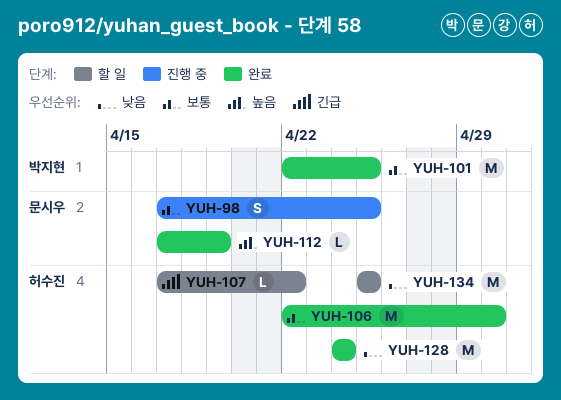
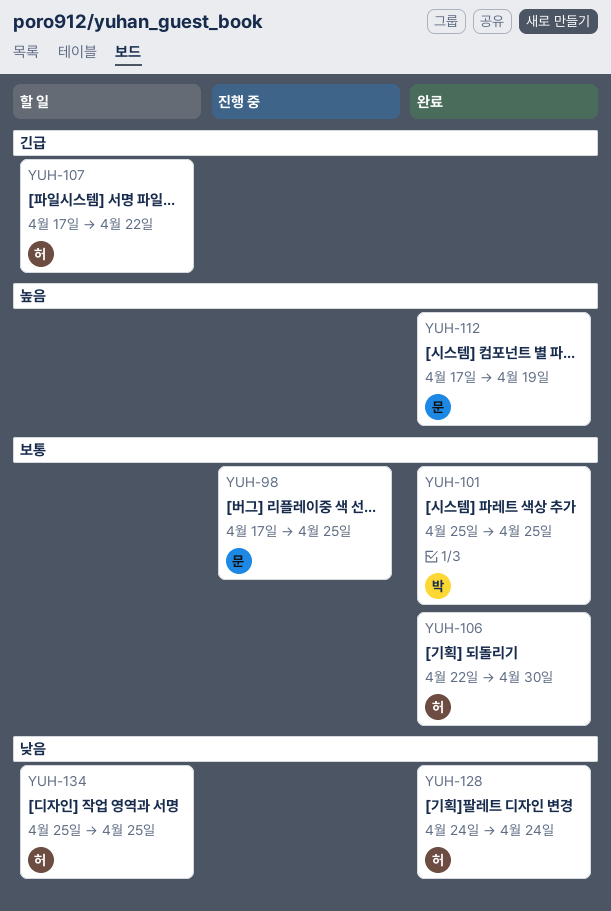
YUH-101, start: Apr 22 -> Apr 25

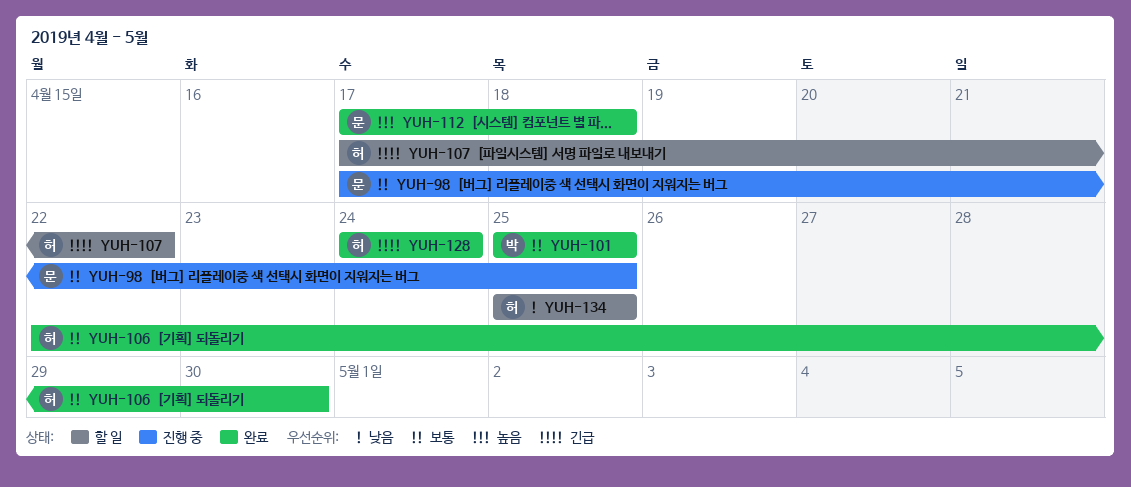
YUH-112, due: Apr 19 -> Apr 18
YUH-128, priority: 낮음 -> 긴급

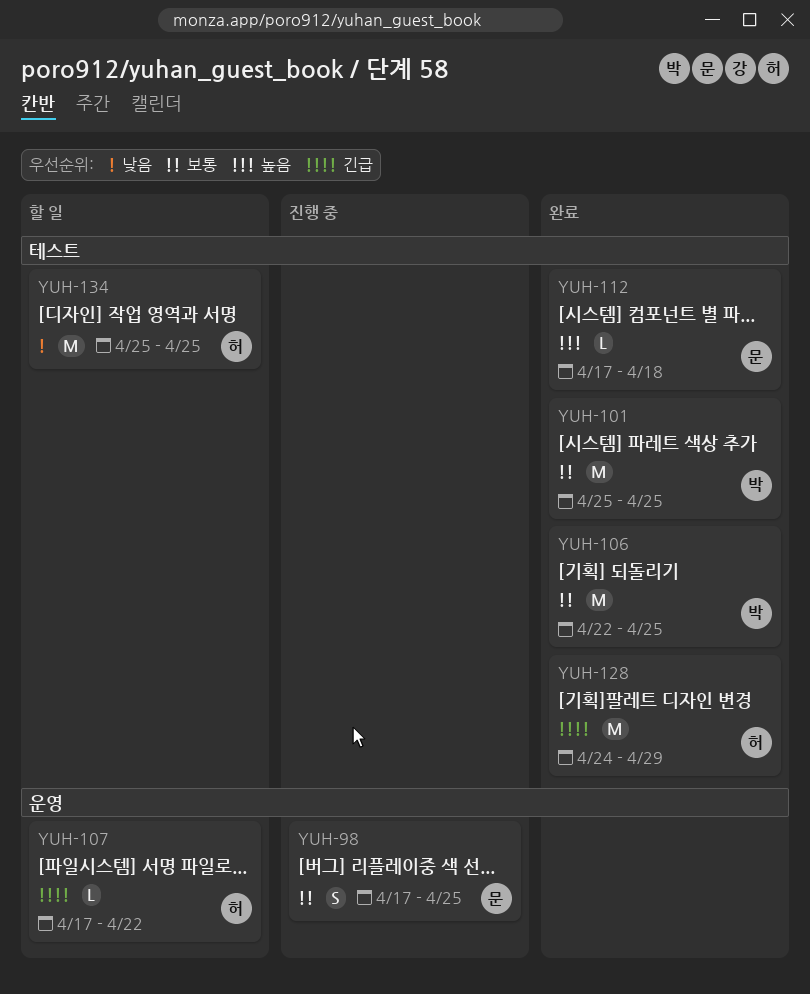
YUH-106, owner: 허 -> 박
YUH-106, due: Apr 30 -> Apr 25
YUH-128, due: Apr 24 -> Apr 29

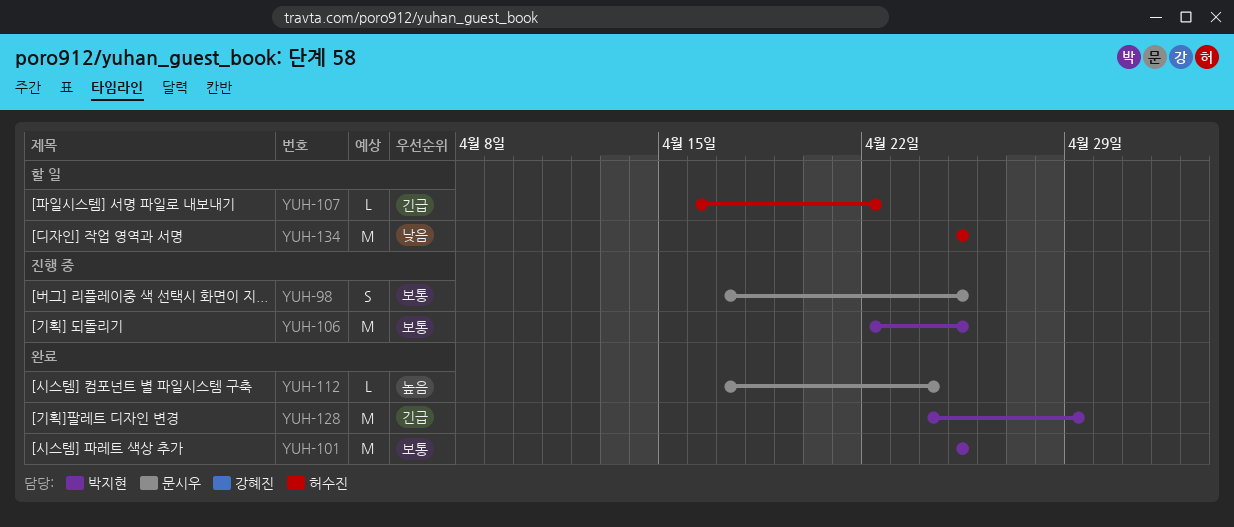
YUH-106, status: 완료 -> 진행 중
YUH-107, start: Apr 17 -> Apr 16
YUH-112, due: Apr 18 -> Apr 24
YUH-128, owner: 허수진 -> 박지현

